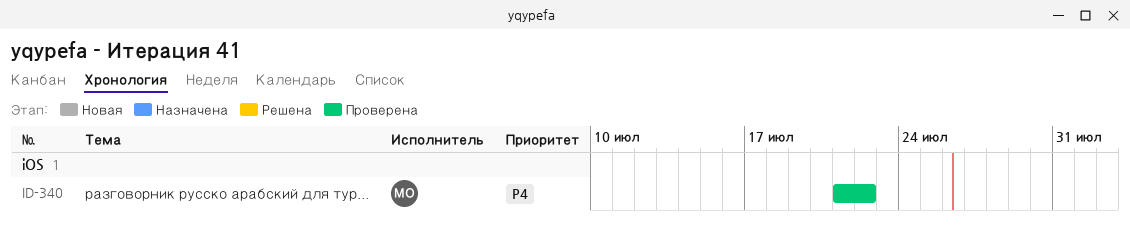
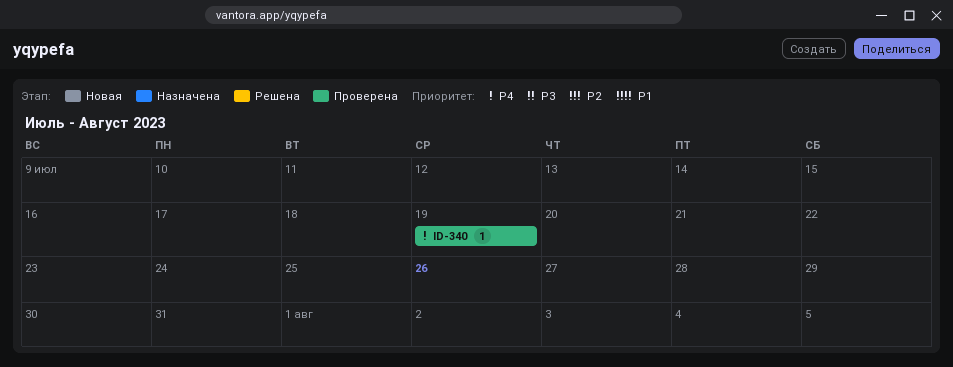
ID-340, start: Jul 21 -> Jul 19
ID-340, due: Jul 22 -> Jul 19

